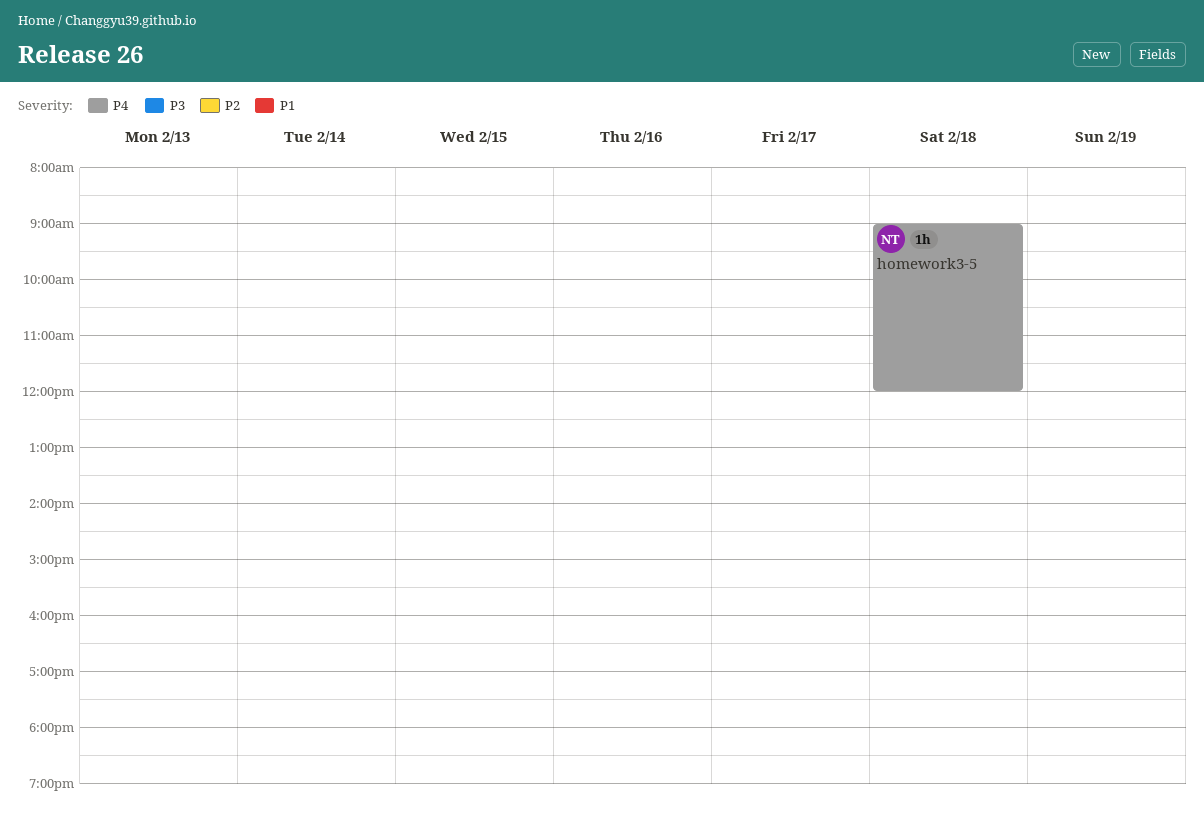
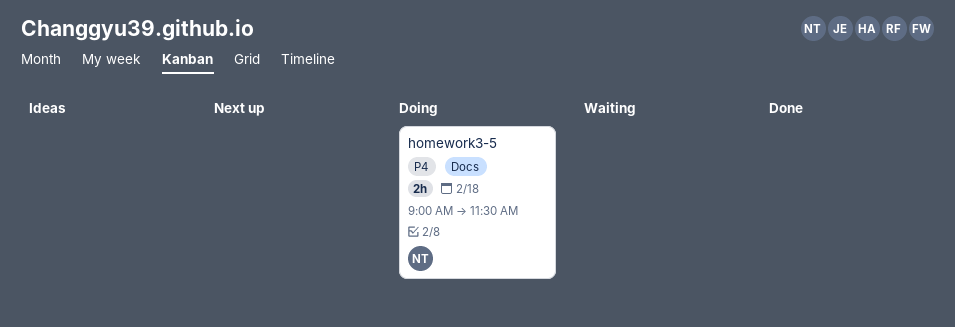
homework3-5, estimate: 1h -> 2h
homework3-5, ends: 12:00 -> 11:30

